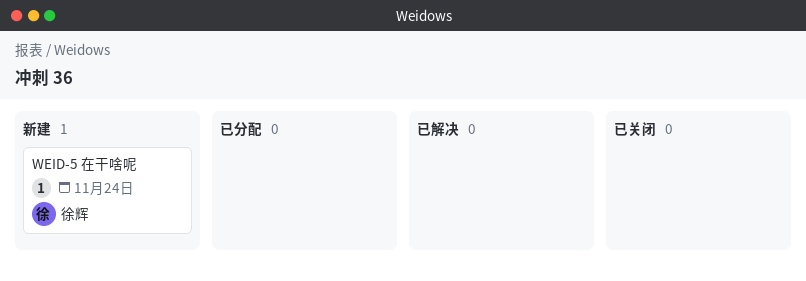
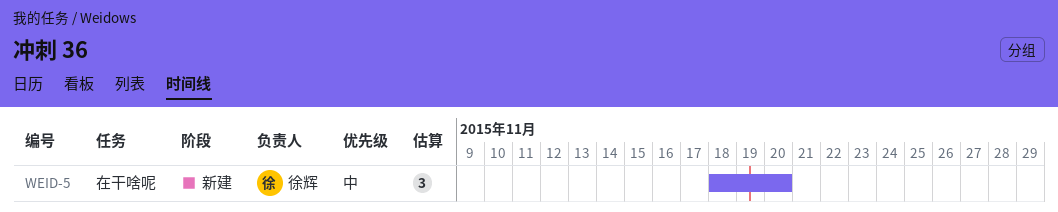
WEID-5, estimate: 1 -> 3
WEID-5, due: Nov 24 -> Nov 20

